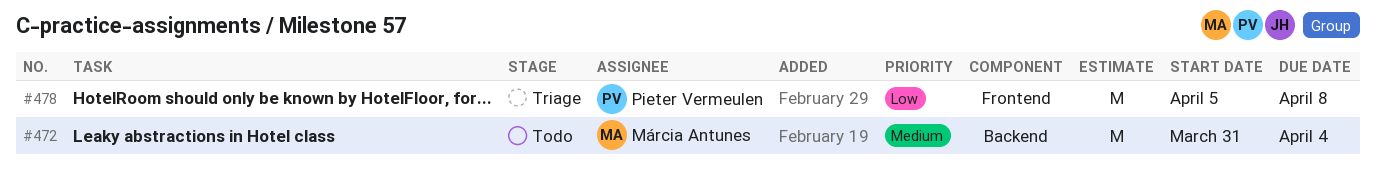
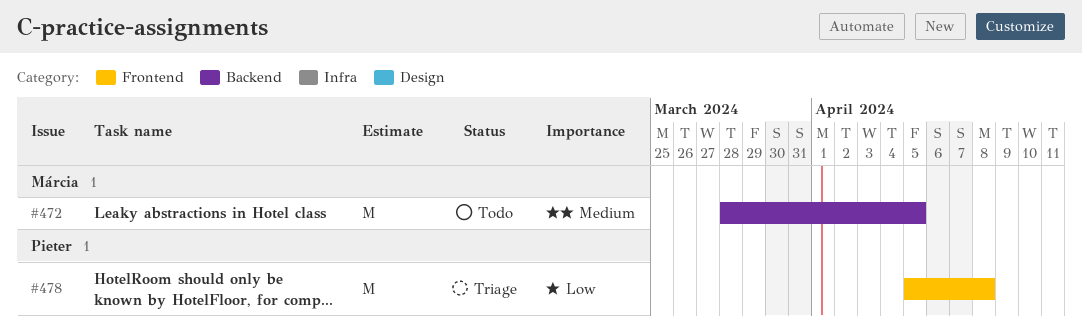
#472, start: Mar 31 -> Mar 28
#472, due: Apr 4 -> Apr 5

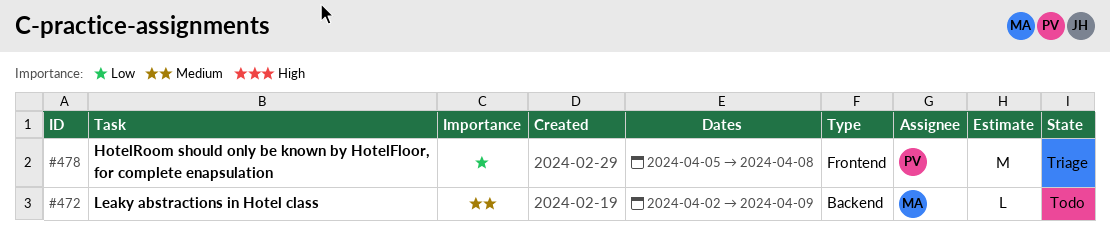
#472, estimate: M -> L
#472, start: Mar 28 -> Apr 2
#472, due: Apr 5 -> Apr 9

